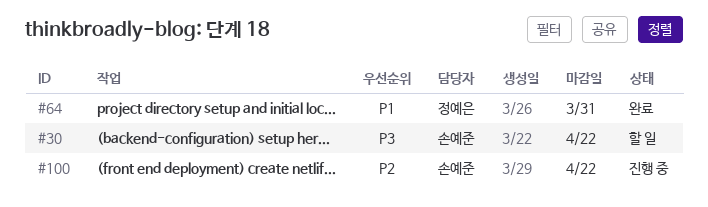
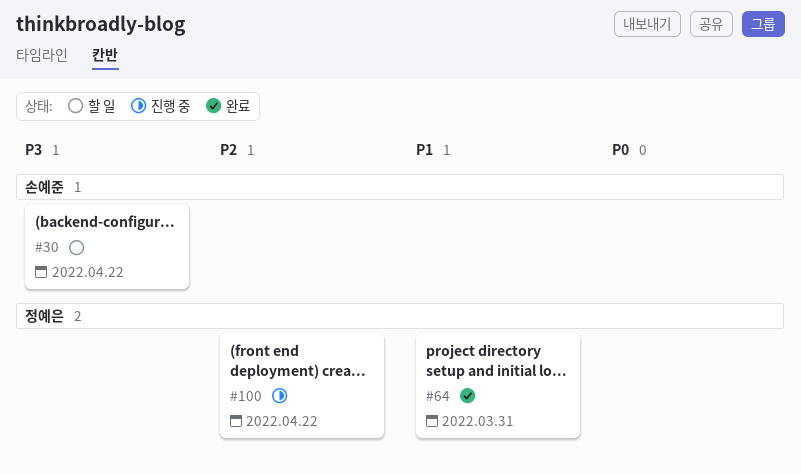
#100, owner: 손예준 -> 정예은

